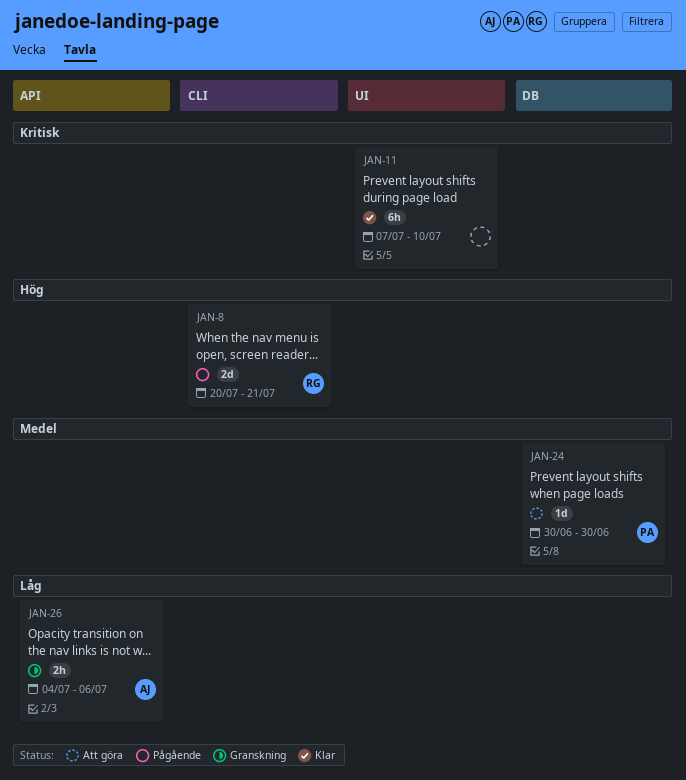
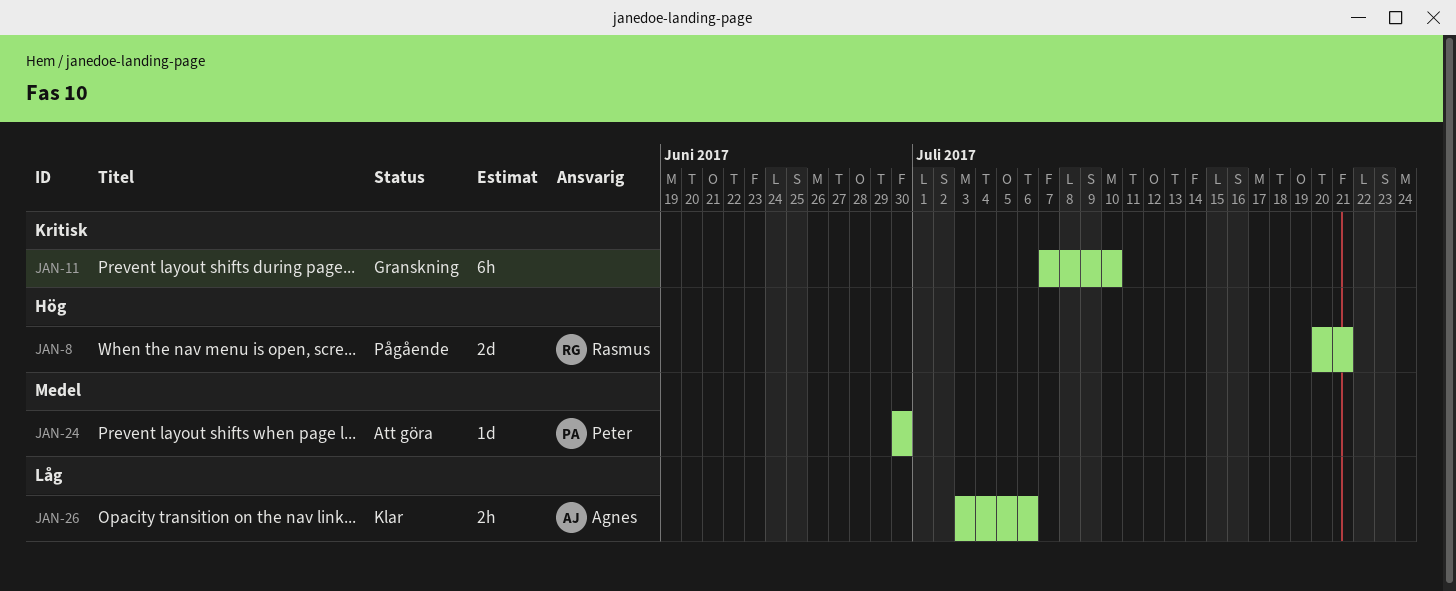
JAN-11, status: Klar -> Granskning
JAN-26, status: Granskning -> Klar
JAN-26, start: Jul 4 -> Jul 3

